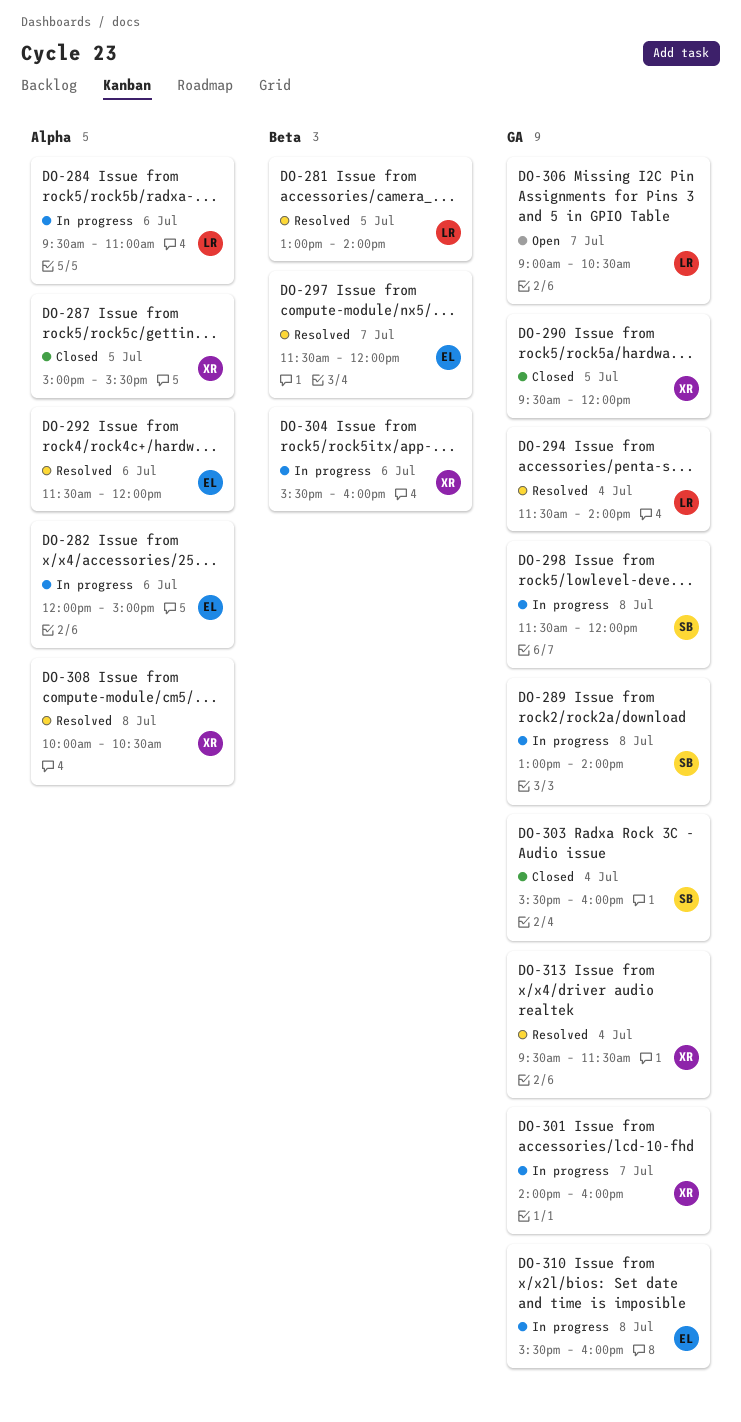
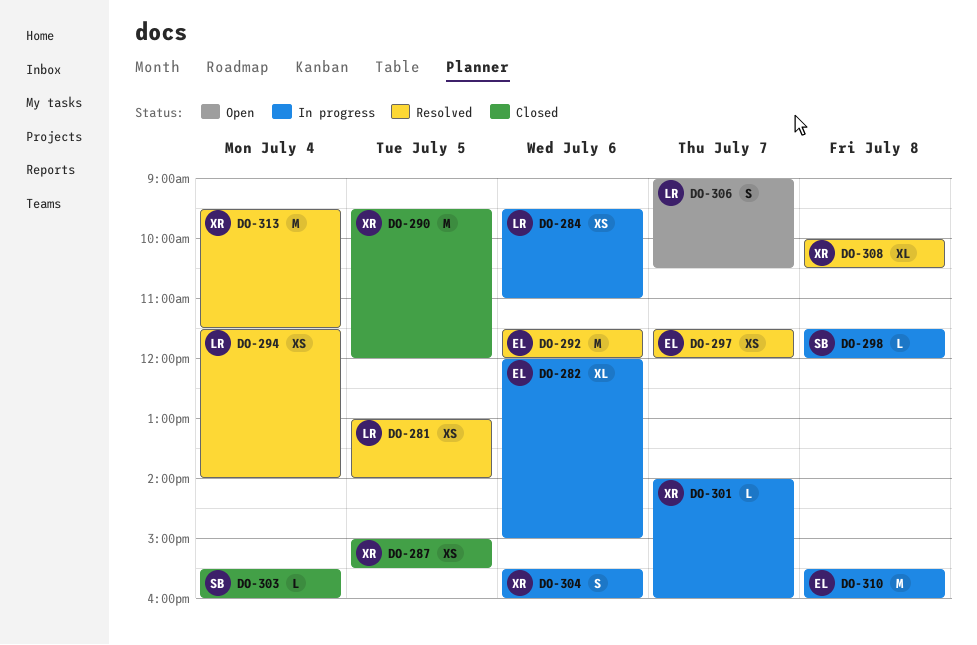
DO-289: present -> none

